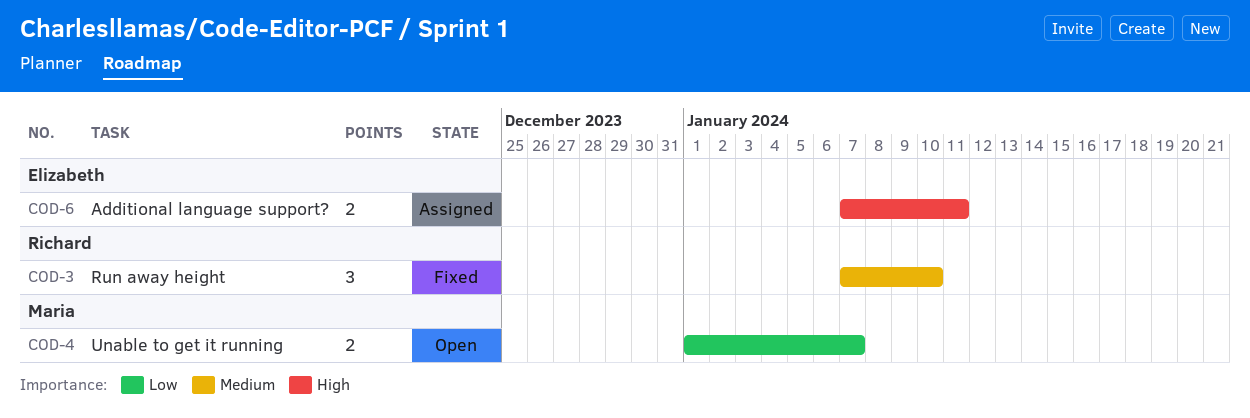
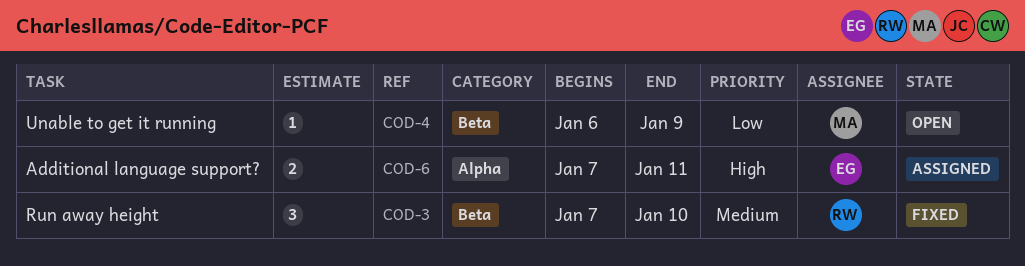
COD-4, estimate: 2 -> 1
COD-4, start: Jan 1 -> Jan 6
COD-4, due: Jan 7 -> Jan 9

